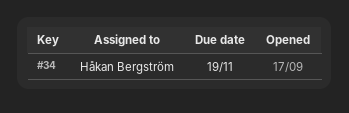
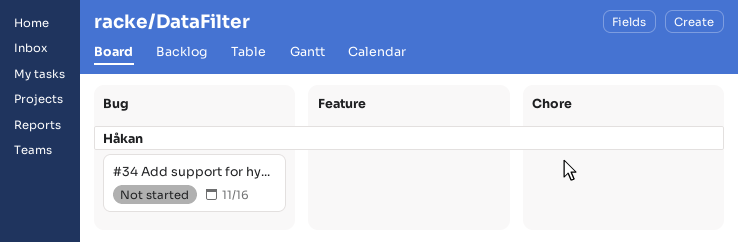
#34, due: Nov 19 -> Nov 16

